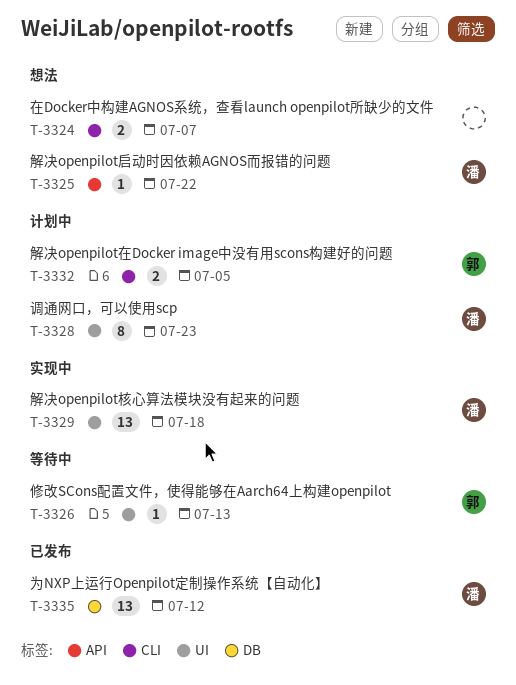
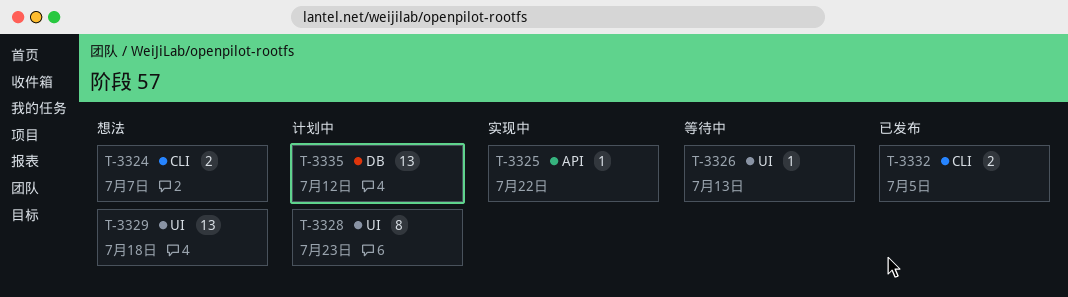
T-3325, status: 想法 -> 实现中
T-3329, status: 实现中 -> 想法
T-3332, status: 计划中 -> 已发布
T-3335, status: 已发布 -> 计划中

